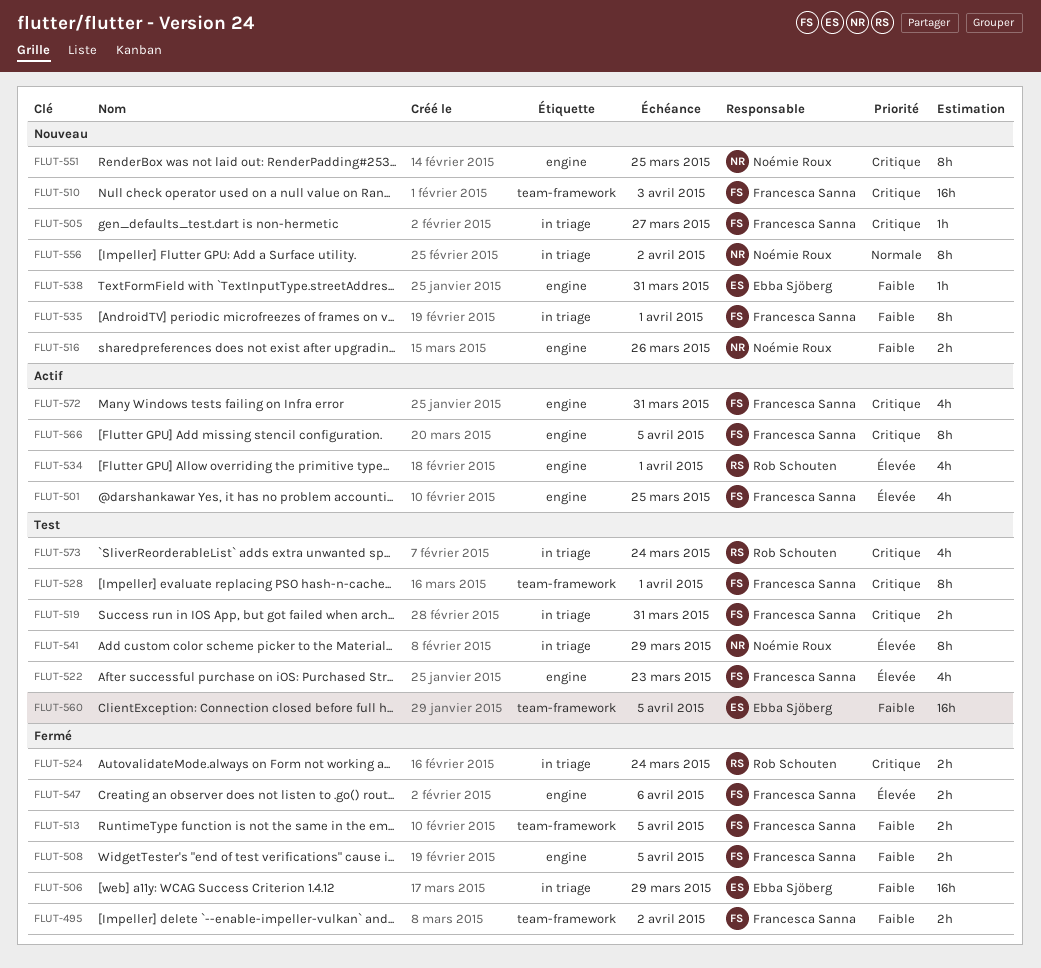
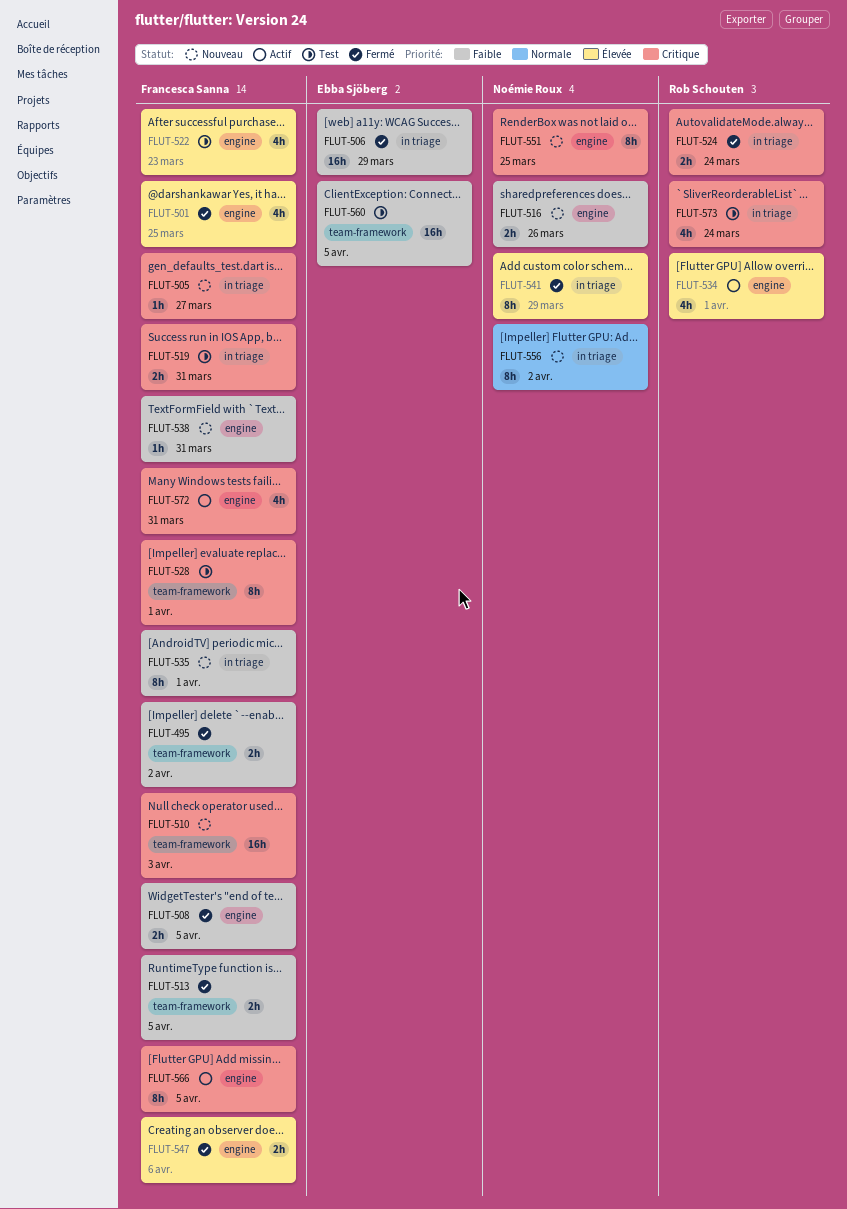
FLUT-501, status: Actif -> Fermé
FLUT-538, owner: Ebba Sjöberg -> Francesca Sanna
FLUT-541, status: Test -> Fermé

